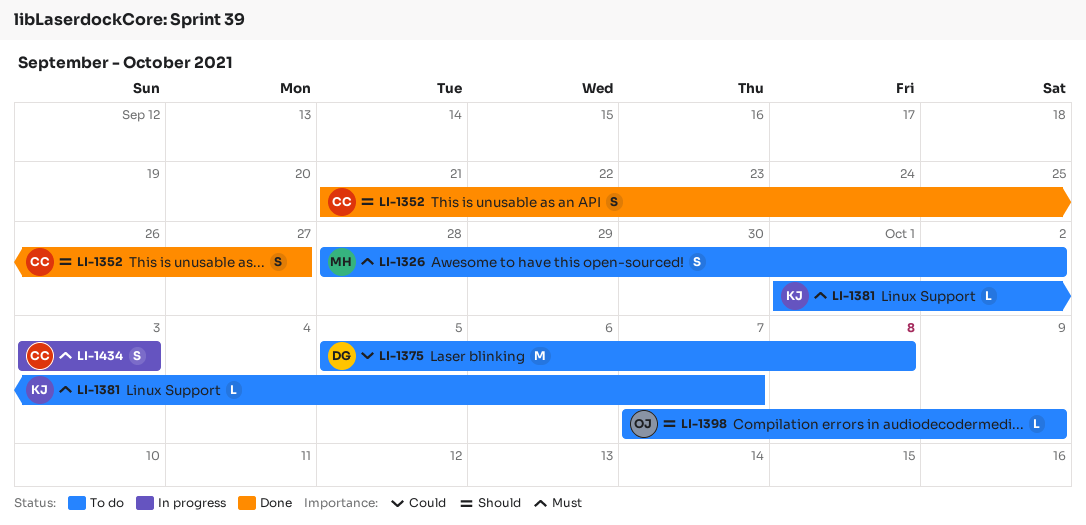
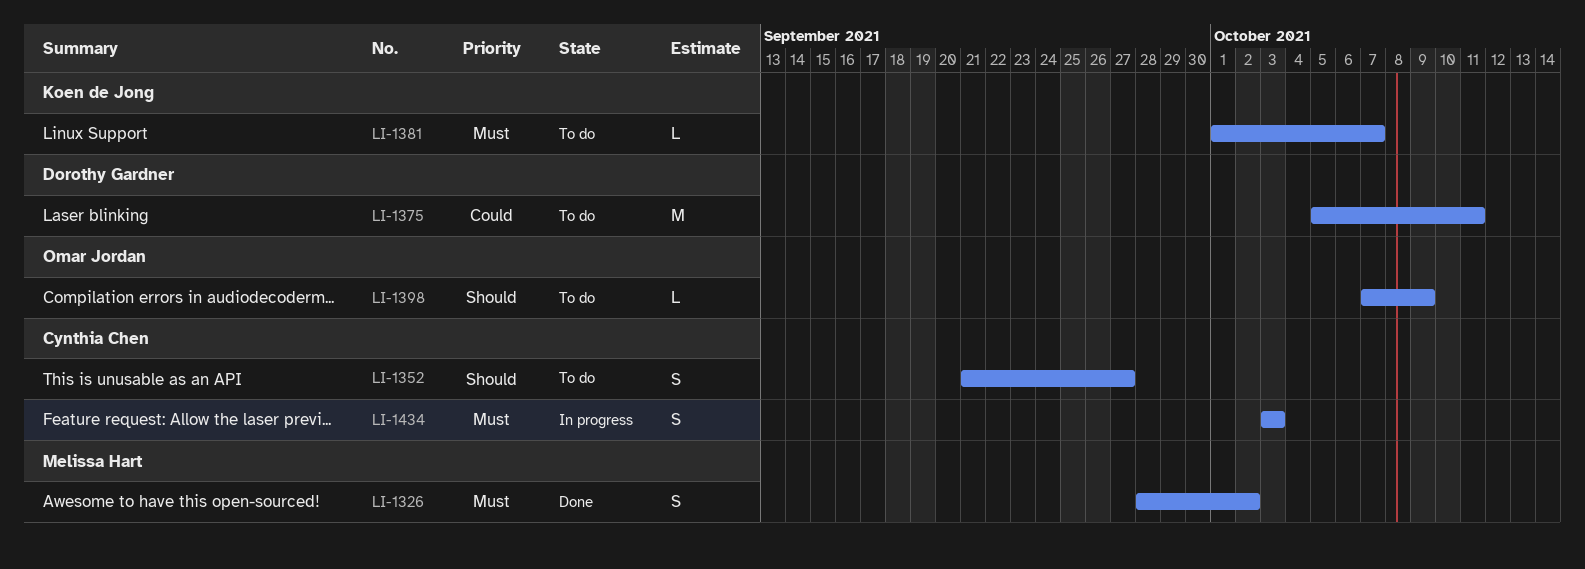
LI-1326, status: To do -> Done
LI-1352, status: Done -> To do
LI-1375, due: Oct 8 -> Oct 11

